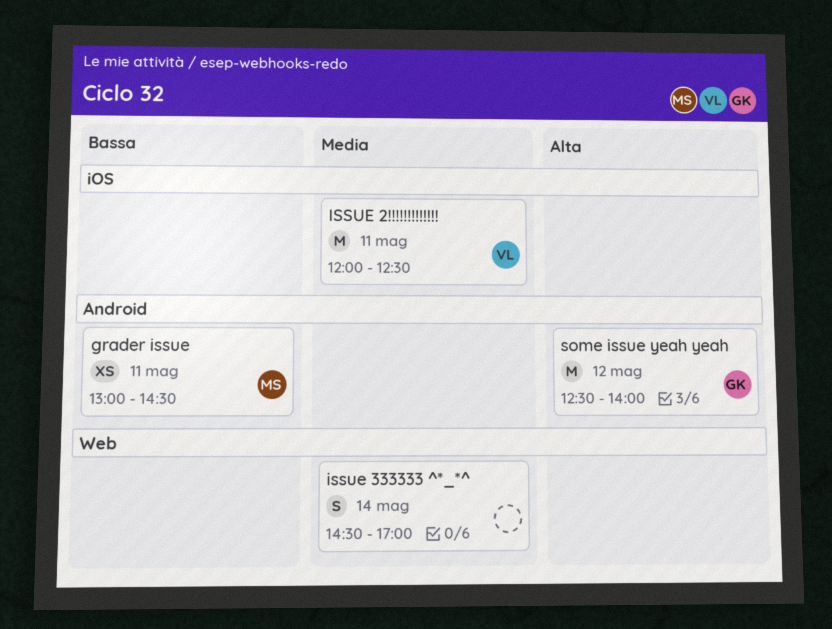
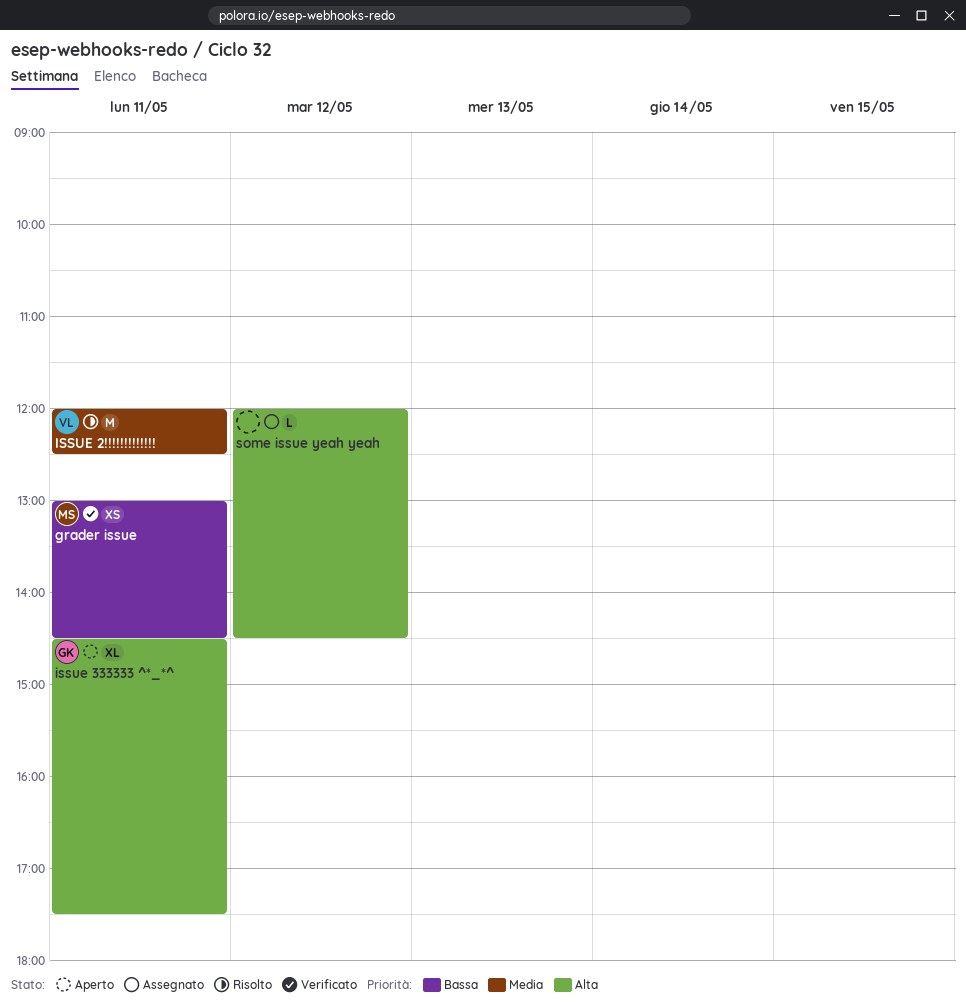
issue 333333 ^*_*^, owner: none -> GK
issue 333333 ^*_*^, priority: Media -> Alta
issue 333333 ^*_*^, estimate: S -> XL
issue 333333 ^*_*^, day: May 14 -> May 11
issue 333333 ^*_*^, ends: 17:00 -> 17:30
some issue yeah yeah, owner: GK -> none
some issue yeah yeah, estimate: M -> L
some issue yeah yeah, begins: 12:30 -> 12:00
some issue yeah yeah, ends: 14:00 -> 14:30

